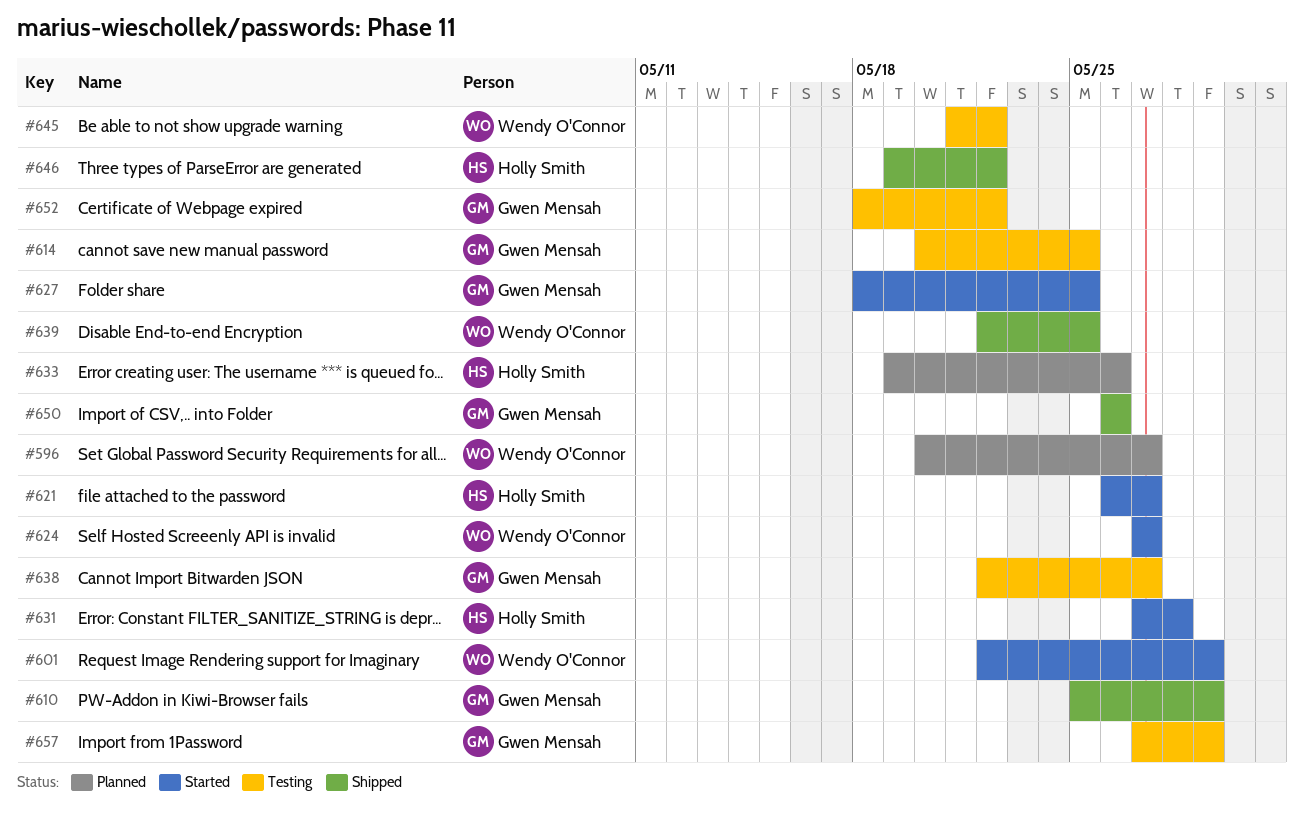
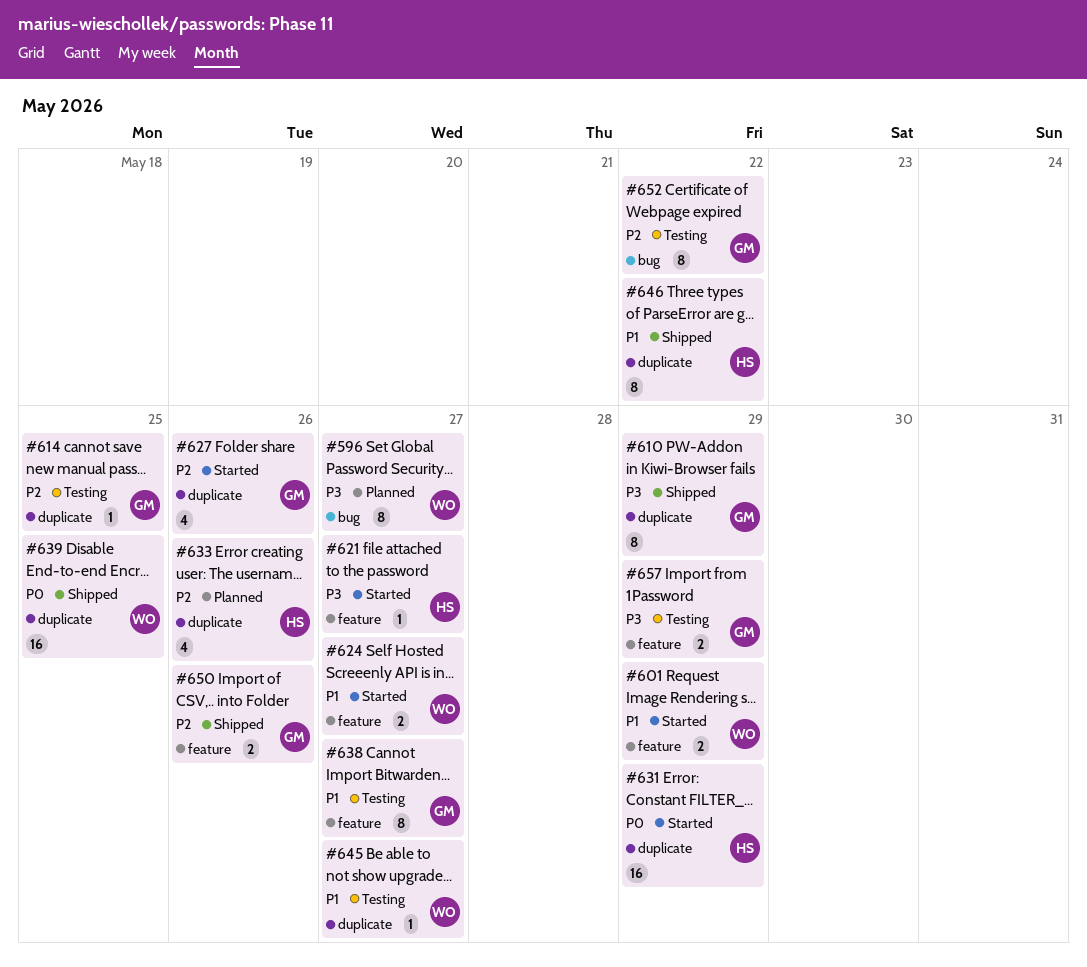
#627, due: May 25 -> May 26
#631, due: May 28 -> May 29
#645, due: May 22 -> May 27

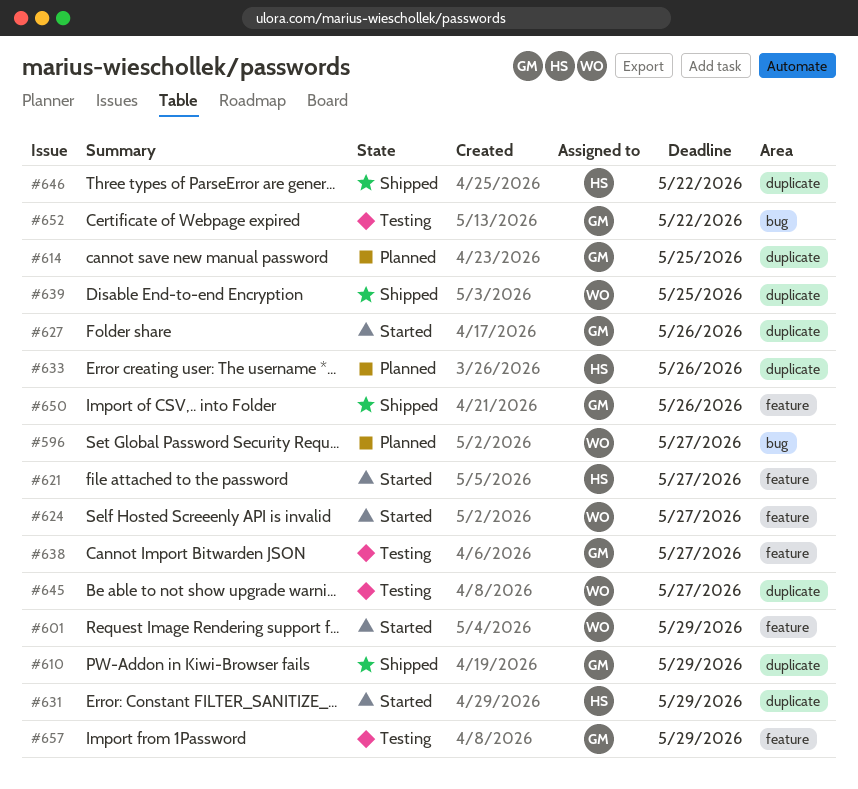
#614, status: Testing -> Planned

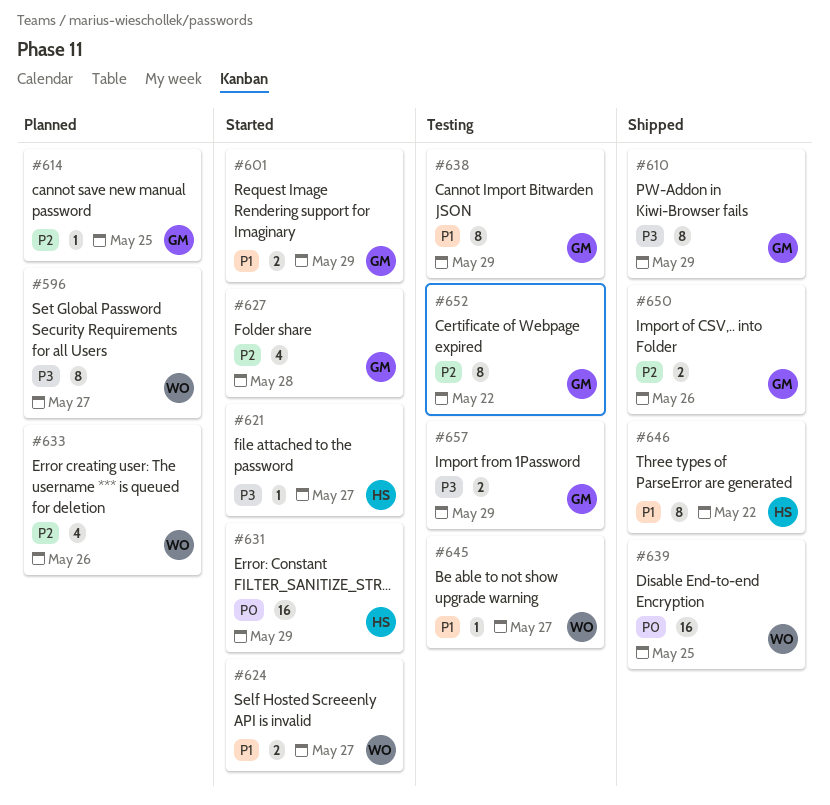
#601, owner: WO -> GM
#627, due: May 26 -> May 28
#633, owner: HS -> WO
#638, due: May 27 -> May 29

